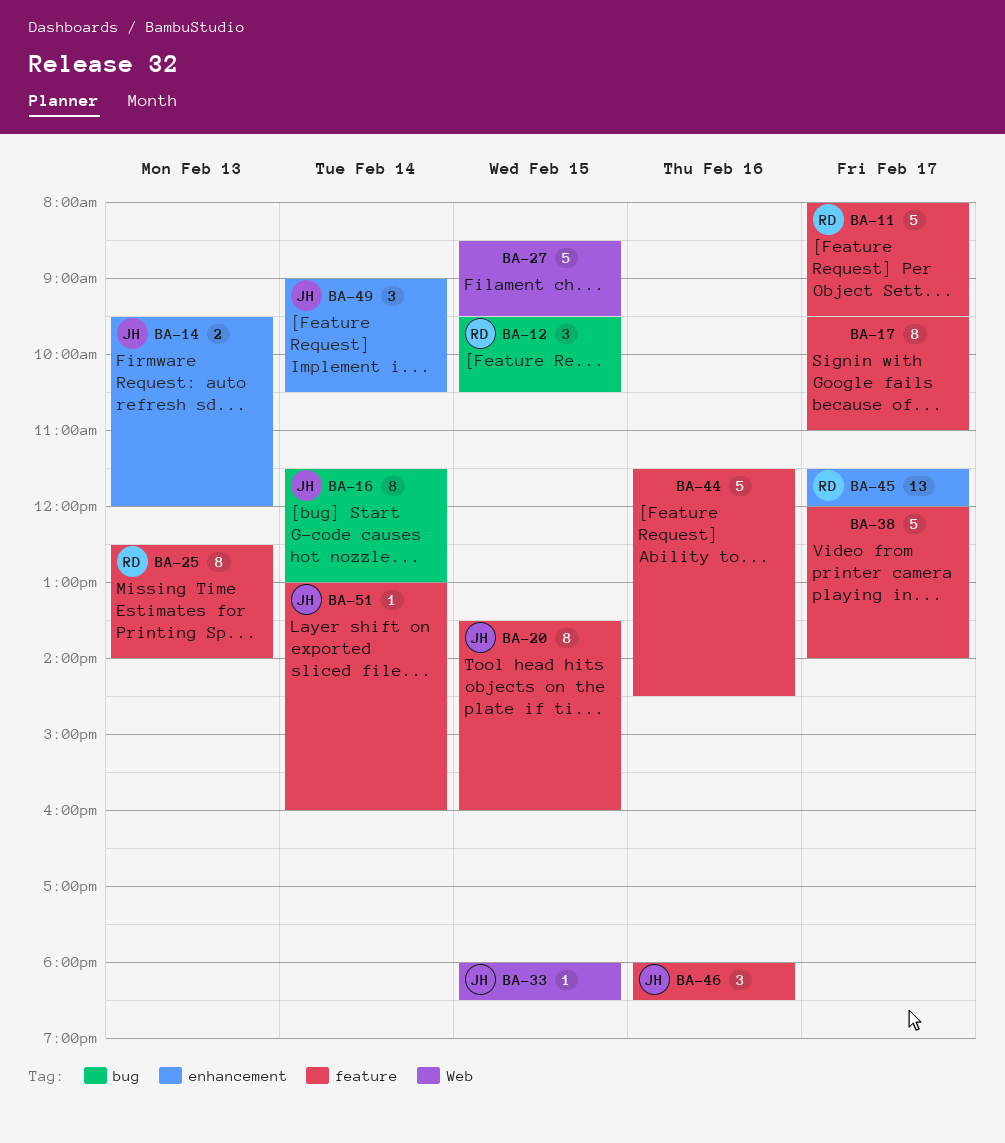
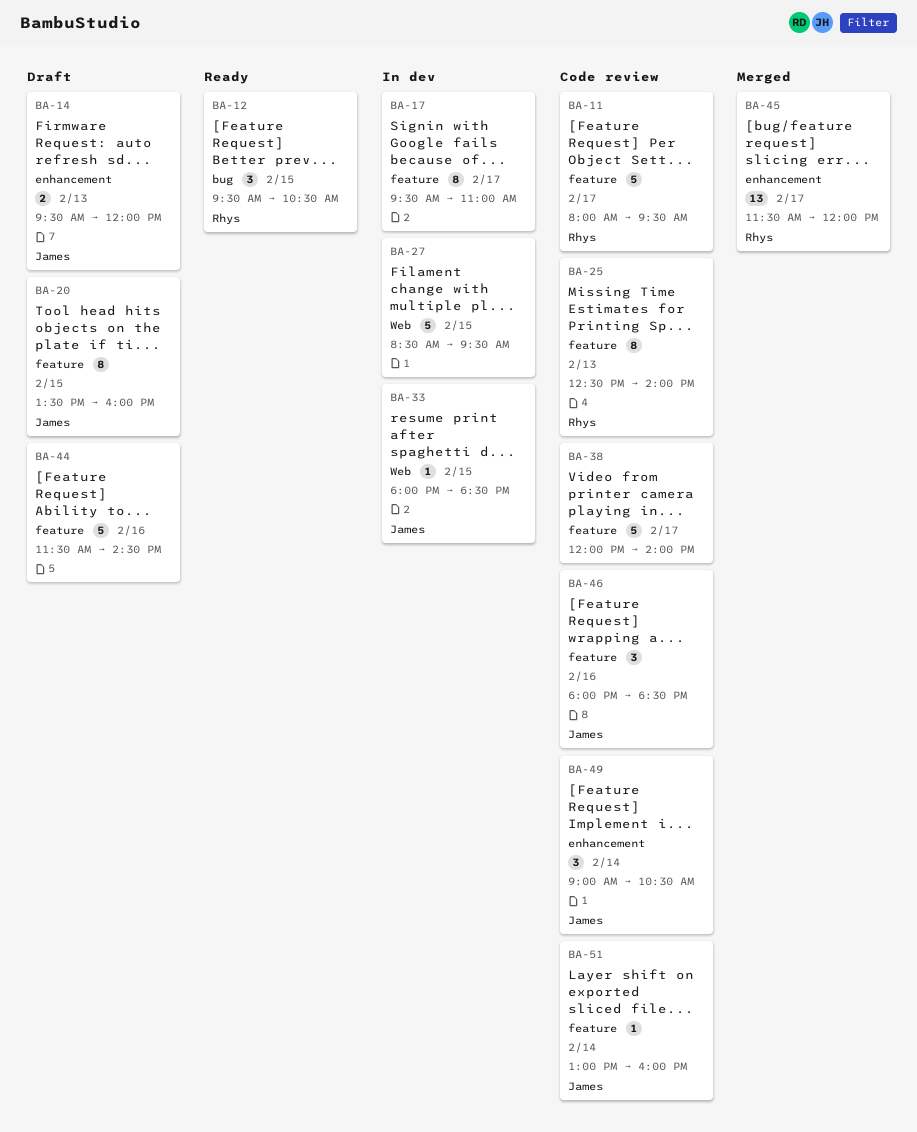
BA-16: present -> none

